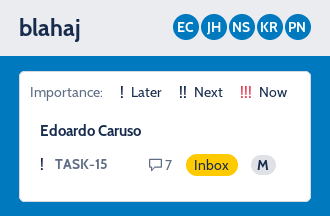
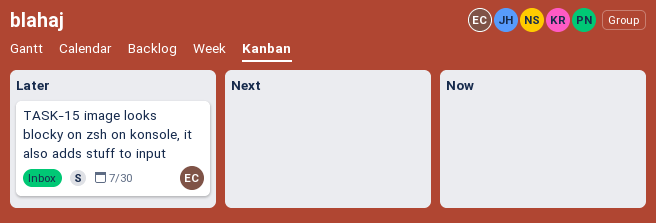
TASK-15, estimate: M -> S

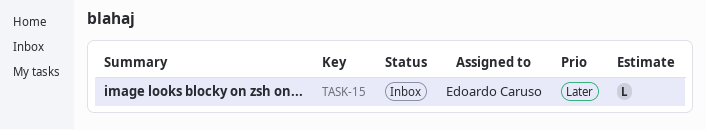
TASK-15, estimate: S -> L

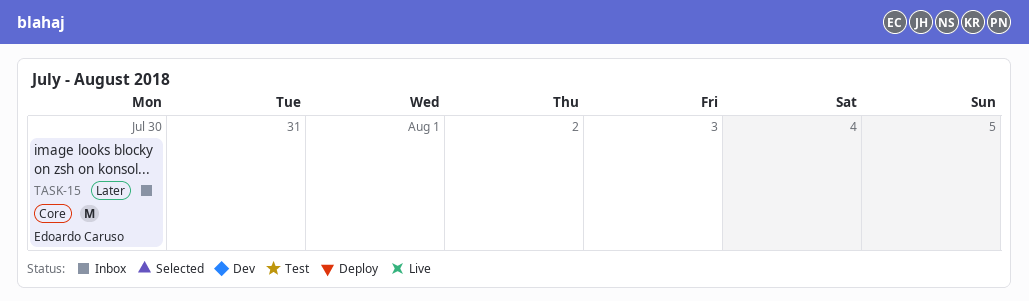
TASK-15, estimate: L -> M

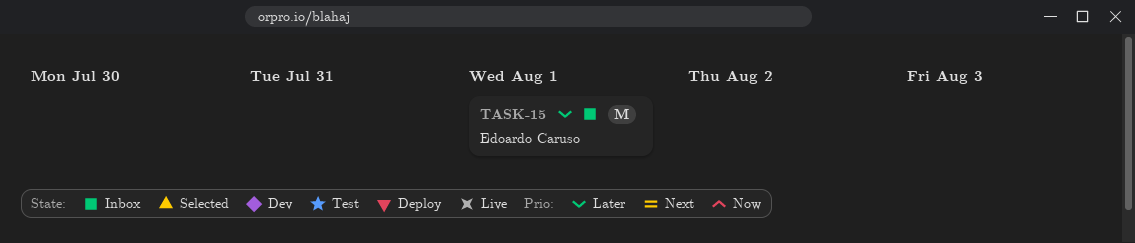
TASK-15, due: Jul 30 -> Aug 1

